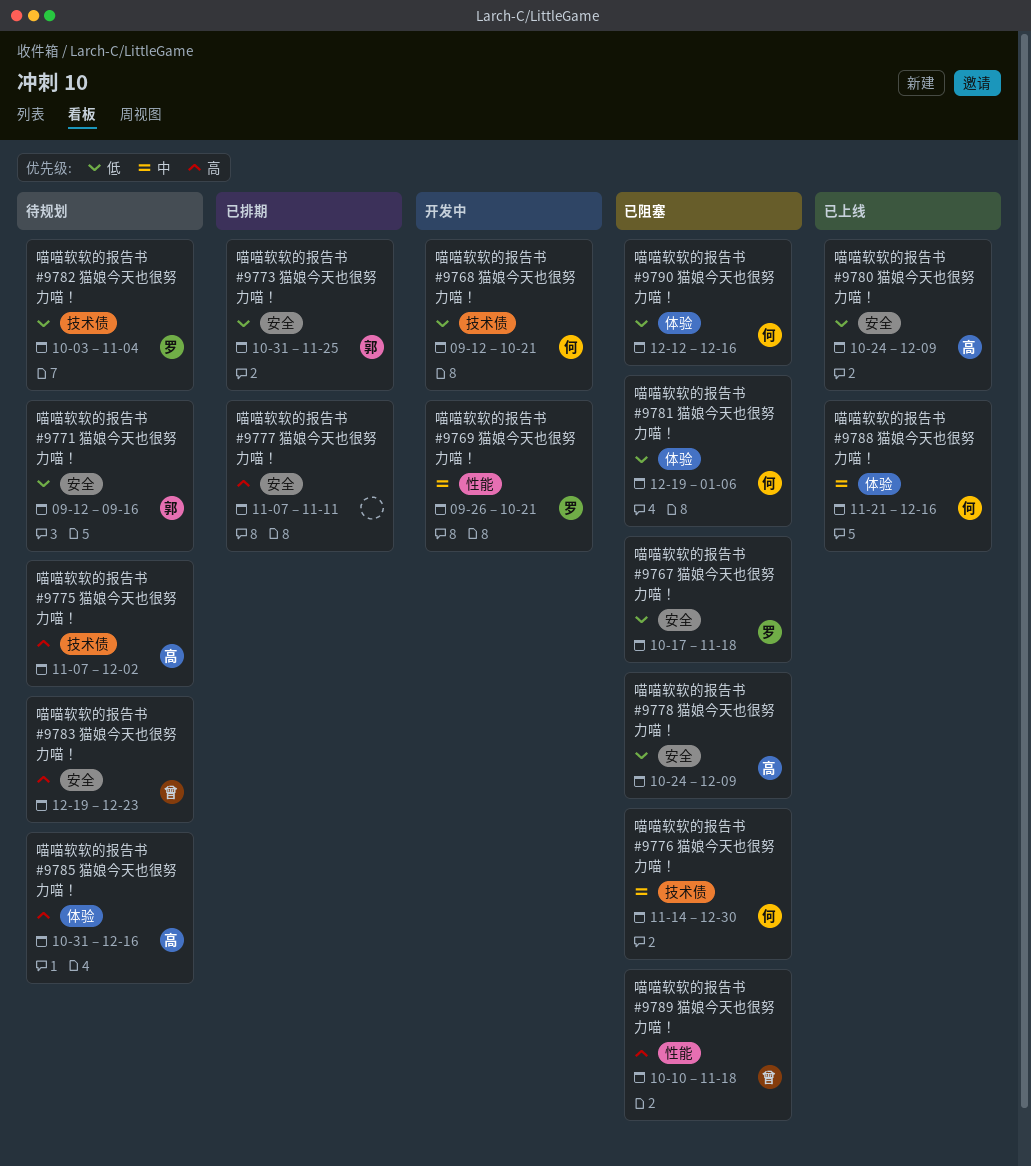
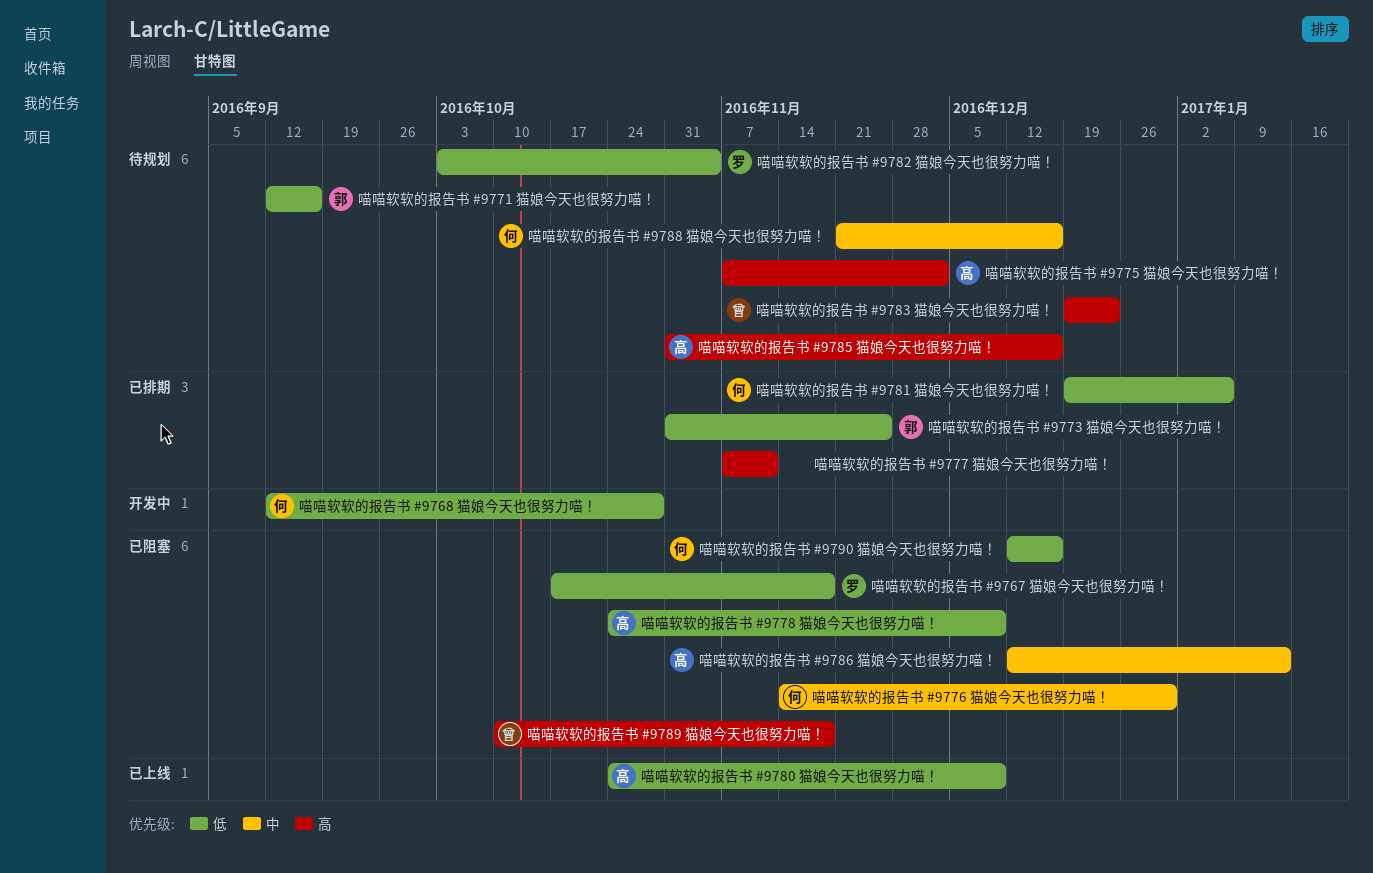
喵喵软软的报告书 #9768 猫娘今天也很努力喵！, due: Oct 21 -> Oct 28
喵喵软软的报告书 #9769 猫娘今天也很努力喵！: present -> none
喵喵软软的报告书 #9781 猫娘今天也很努力喵！, status: 已阻塞 -> 已排期
喵喵软软的报告书 #9786 猫娘今天也很努力喵！: none -> present
喵喵软软的报告书 #9788 猫娘今天也很努力喵！, status: 已上线 -> 待规划

